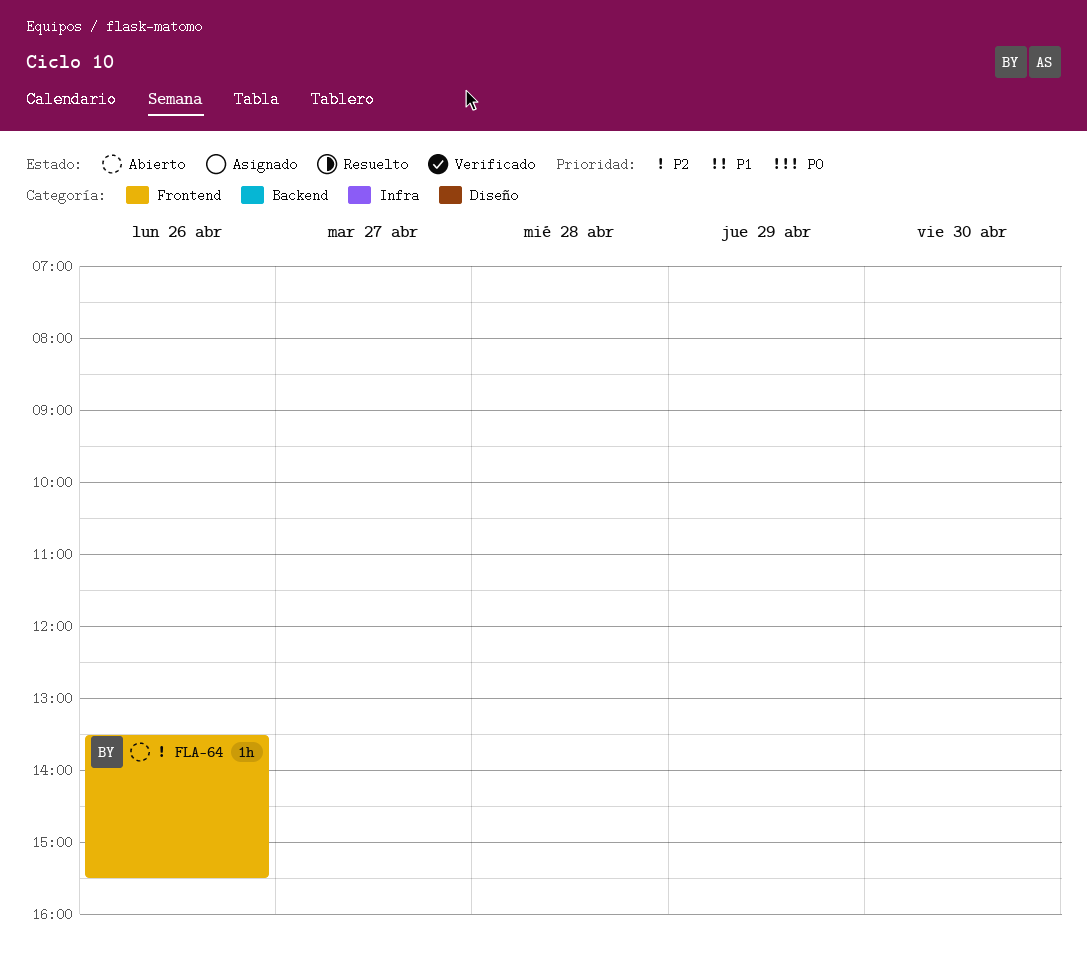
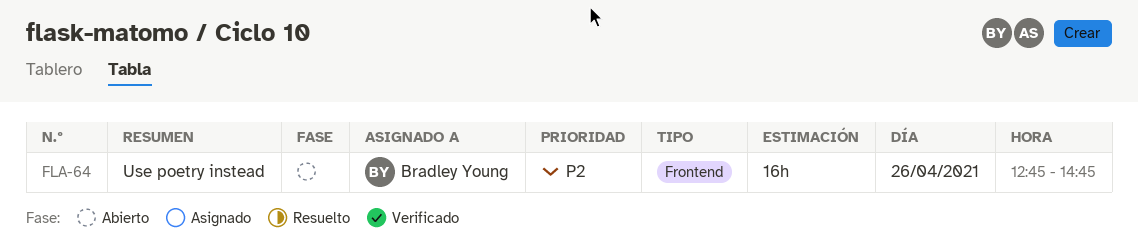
FLA-64, estimate: 1h -> 16h
FLA-64, begins: 13:30 -> 12:45
FLA-64, ends: 15:30 -> 14:45

